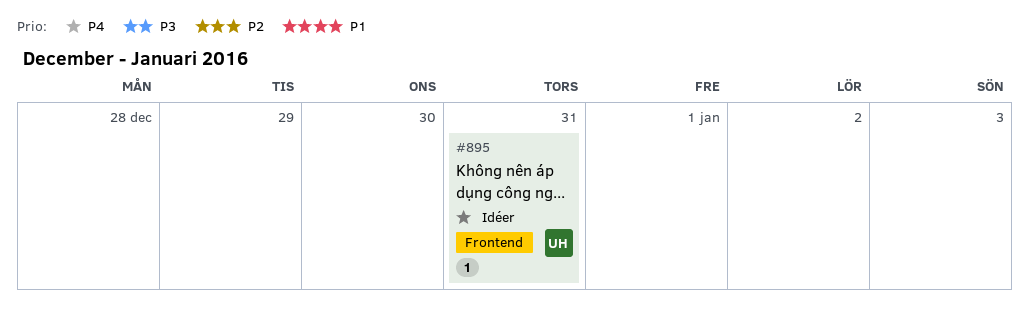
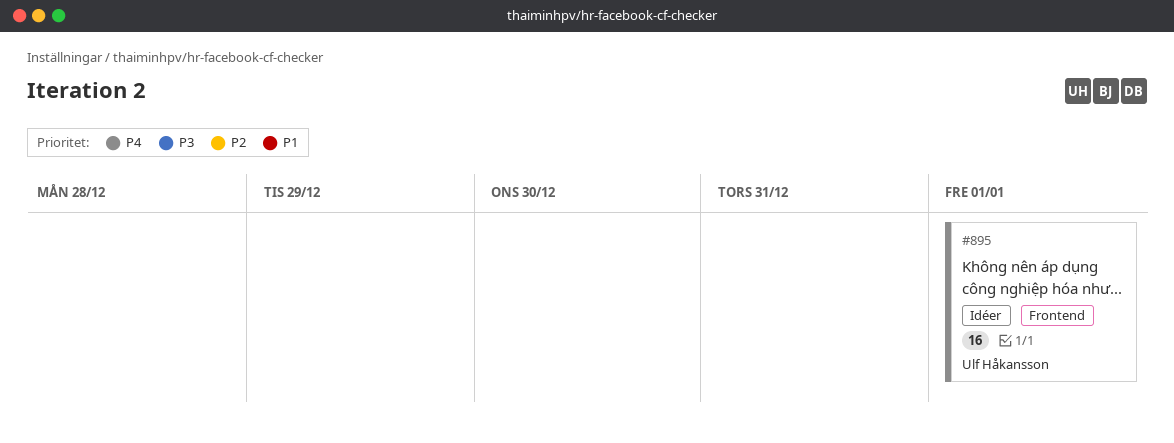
#895, estimate: 1 -> 16
#895, due: Dec 31 -> Jan 1

